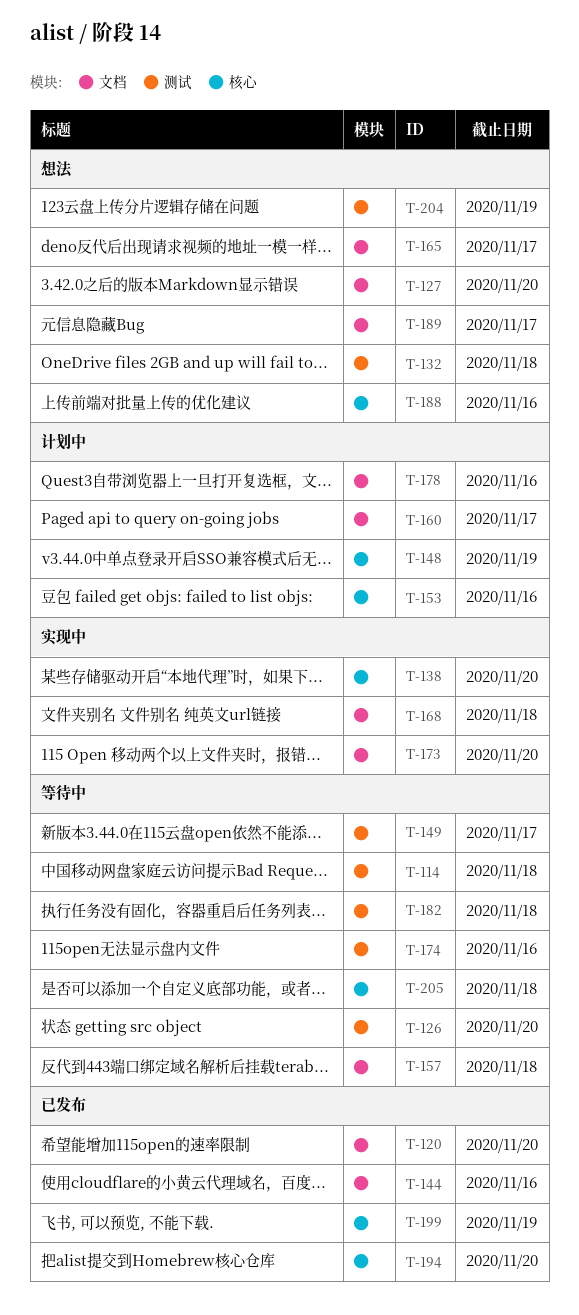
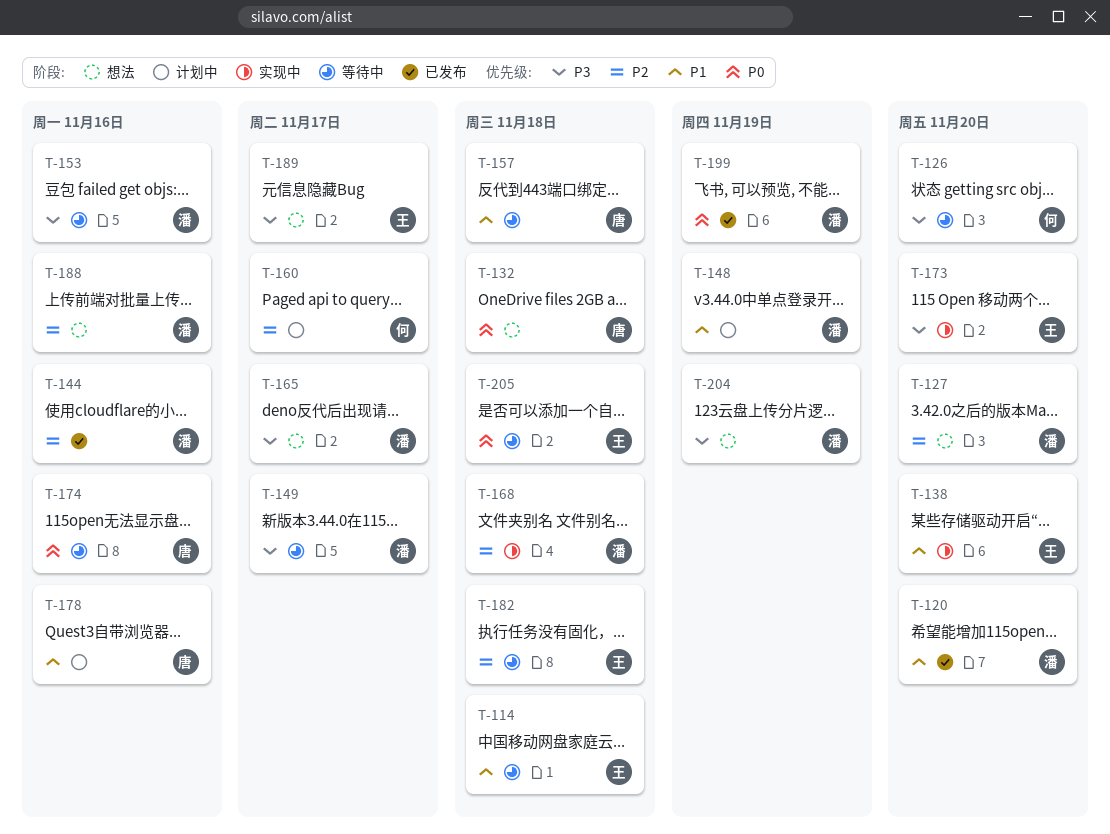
T-153, status: 计划中 -> 等待中
T-194: present -> none

